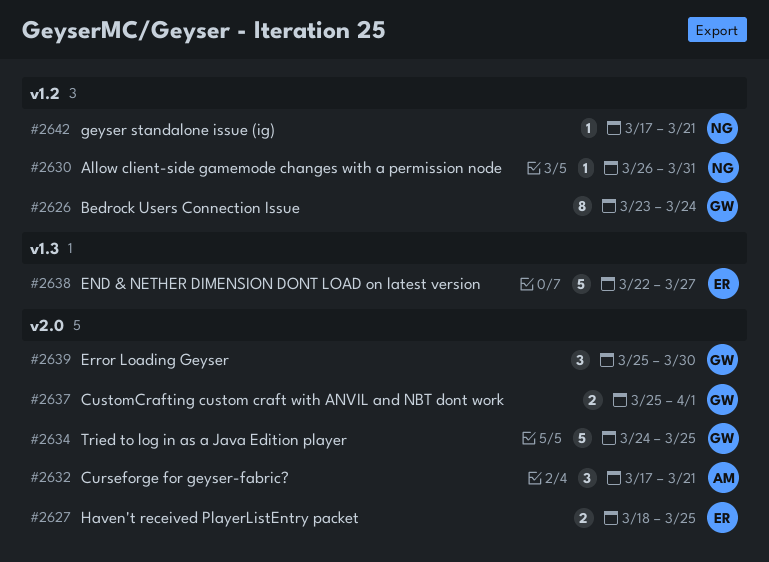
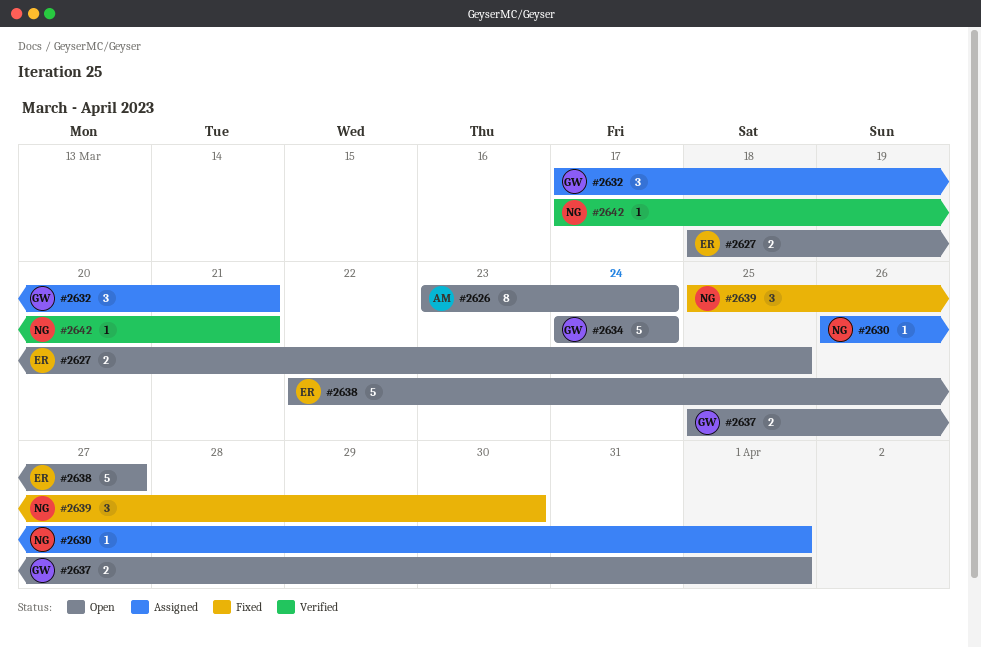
#2626, owner: GW -> AM
#2630, due: Mar 31 -> Apr 1
#2632, owner: AM -> GW
#2634, due: Mar 25 -> Mar 24
#2639, owner: GW -> NG

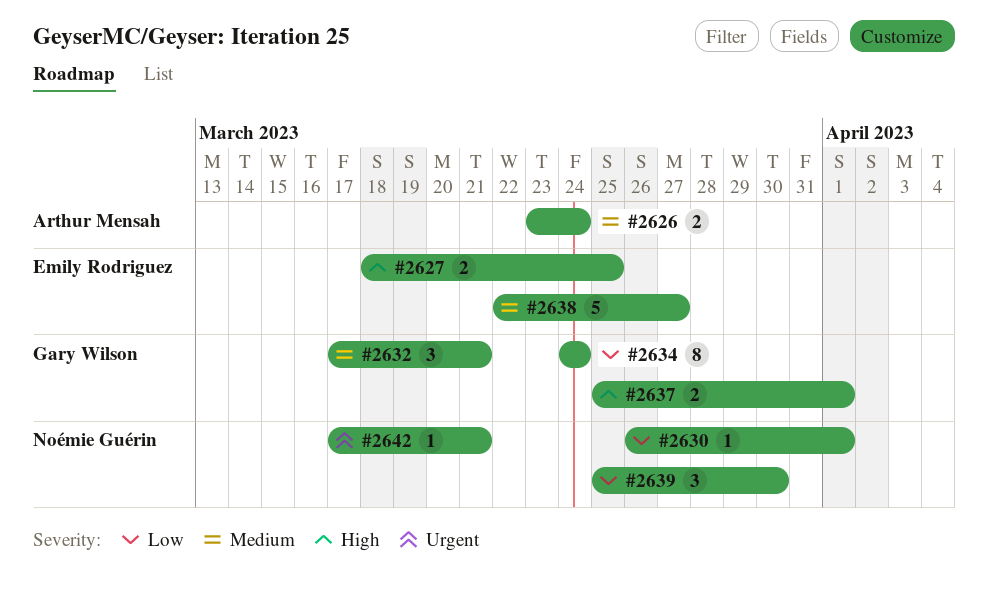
#2626, estimate: 8 -> 2
#2634, estimate: 5 -> 8

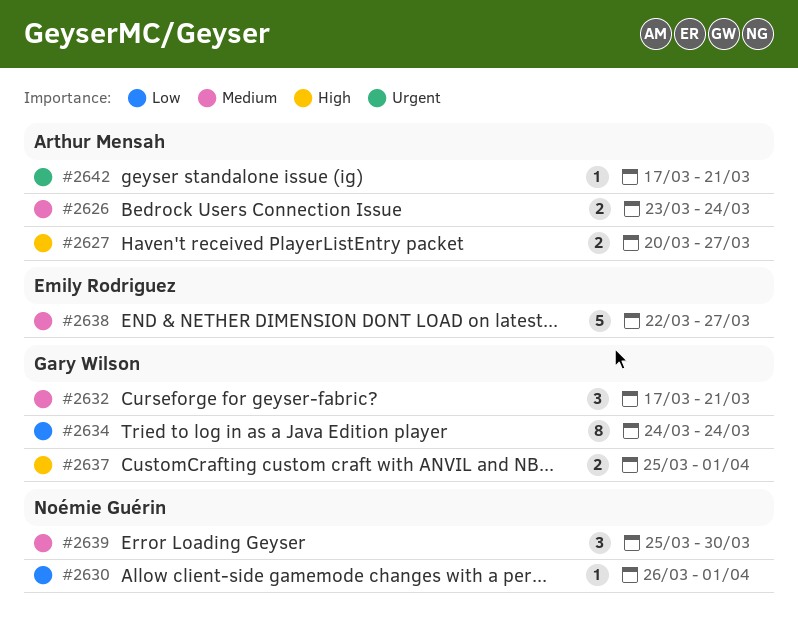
#2627, owner: Emily Rodriguez -> Arthur Mensah
#2627, start: Mar 18 -> Mar 20
#2627, due: Mar 25 -> Mar 27
#2639, priority: Low -> Medium
#2642, owner: Noémie Guérin -> Arthur Mensah

